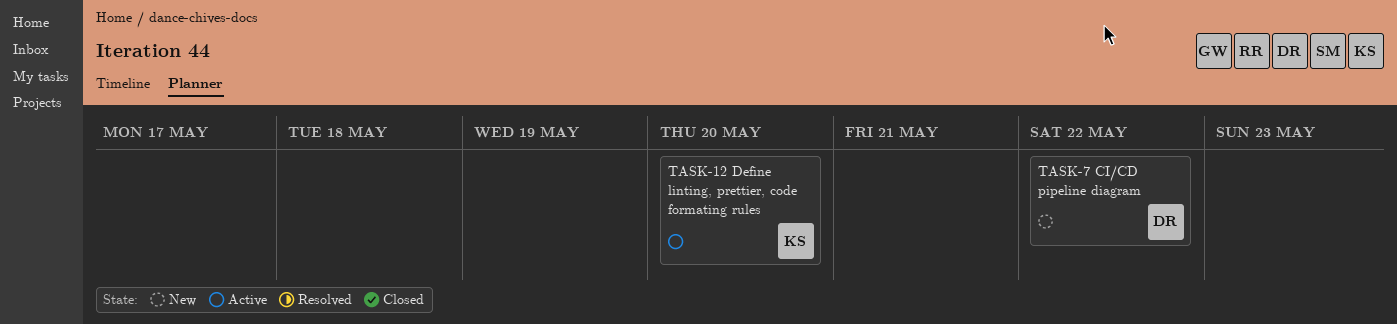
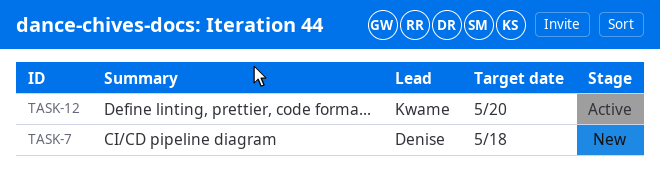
TASK-7, due: May 22 -> May 18

